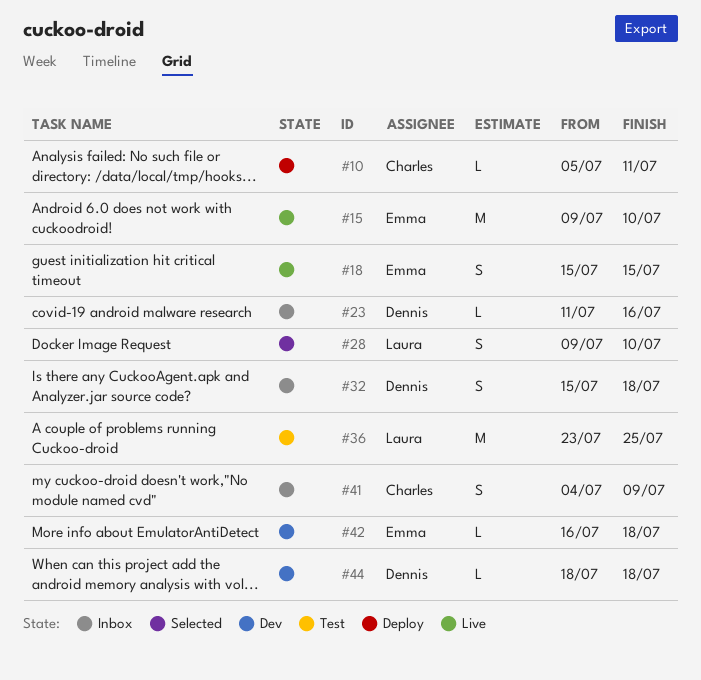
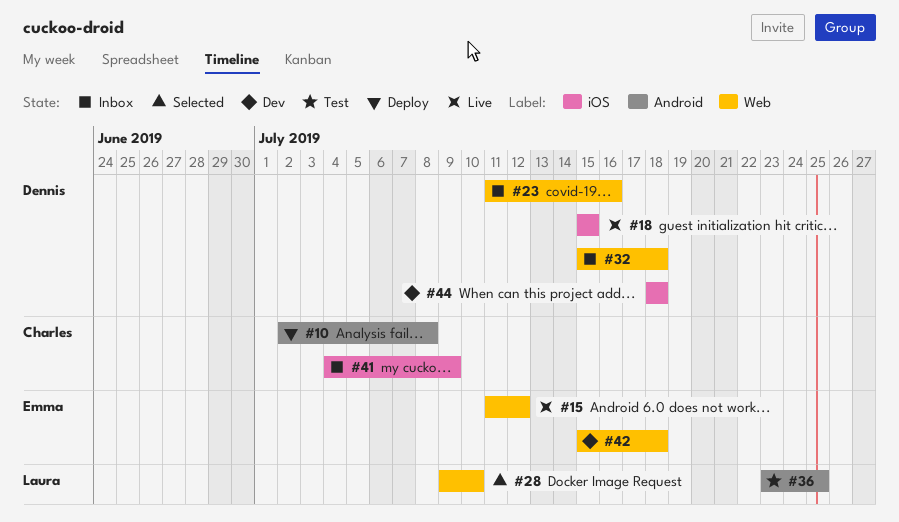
#10, start: Jul 5 -> Jul 2
#10, due: Jul 11 -> Jul 8
#15, start: Jul 9 -> Jul 11
#15, due: Jul 10 -> Jul 12
#18, owner: Emma -> Dennis
#42, start: Jul 16 -> Jul 15

